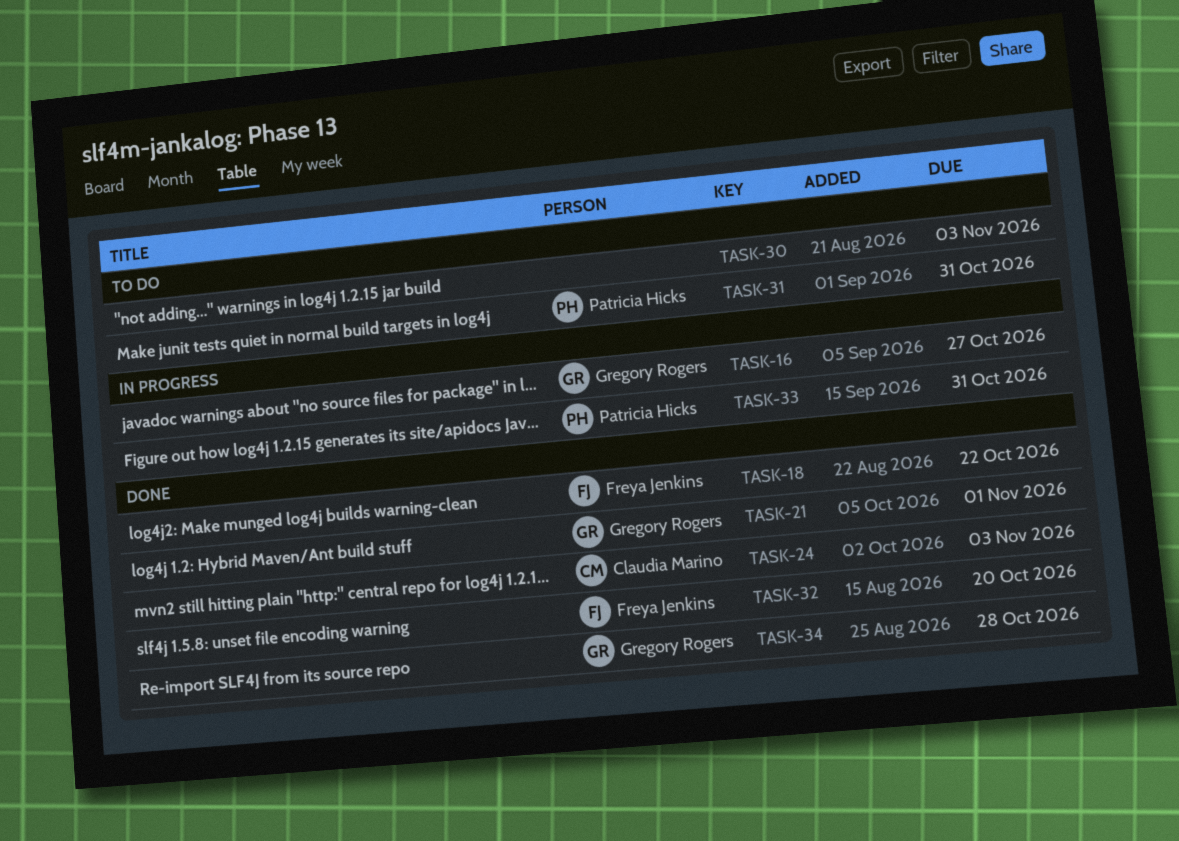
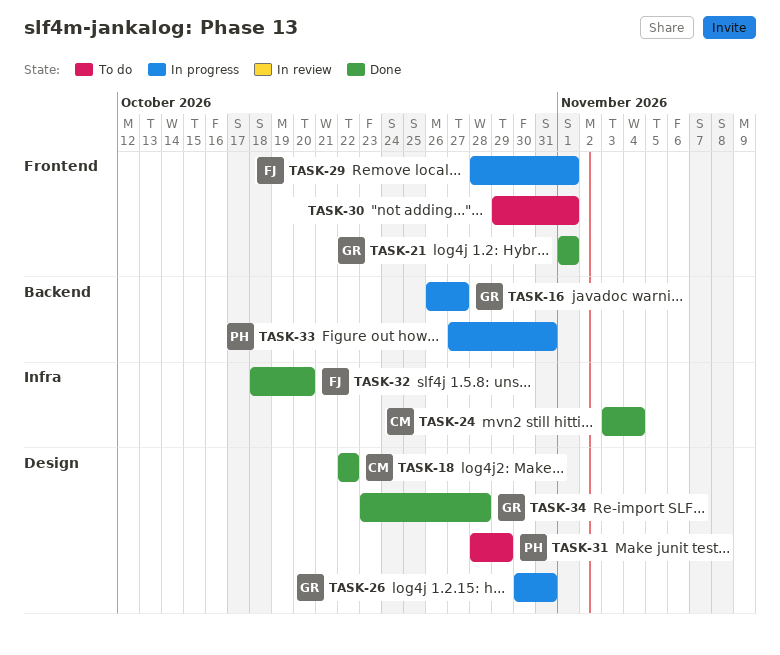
TASK-18, owner: Freya Jenkins -> Claudia Marino
TASK-24, due: Nov 3 -> Nov 4
TASK-26: none -> present
TASK-29: none -> present
TASK-30, due: Nov 3 -> Nov 1
TASK-31, due: Oct 31 -> Oct 29

